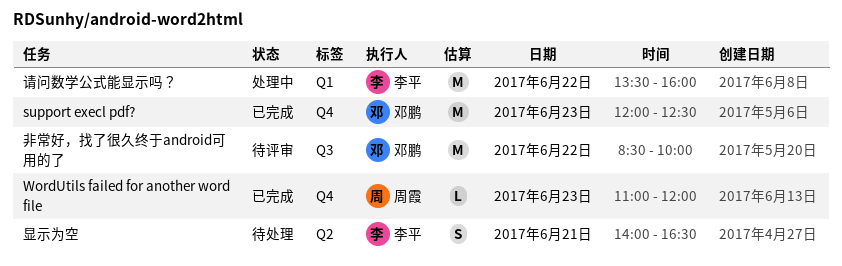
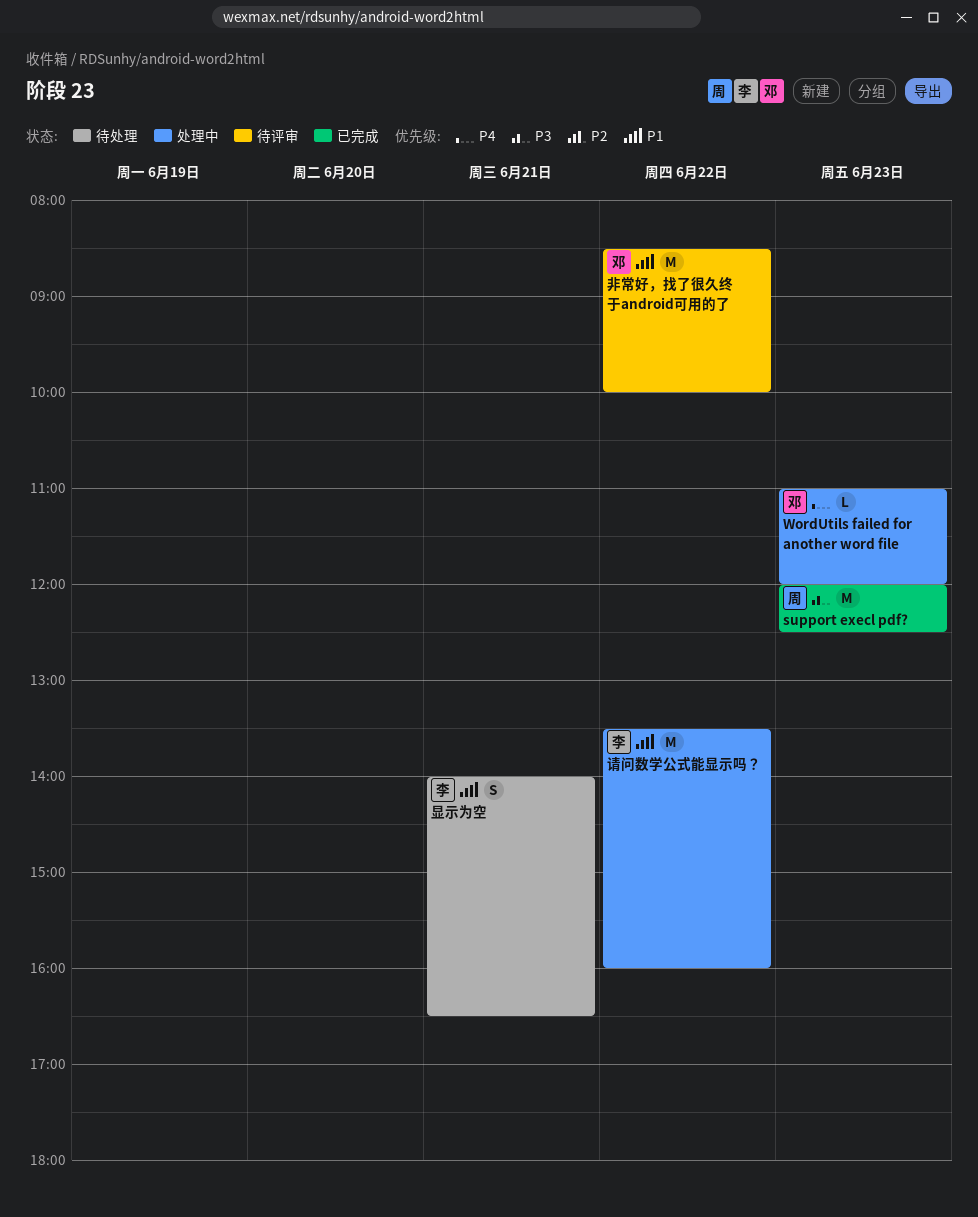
support execl pdf?, owner: 邓鹏 -> 周霞
WordUtils failed for another word file, status: 已完成 -> 处理中
WordUtils failed for another word file, owner: 周霞 -> 邓鹏

